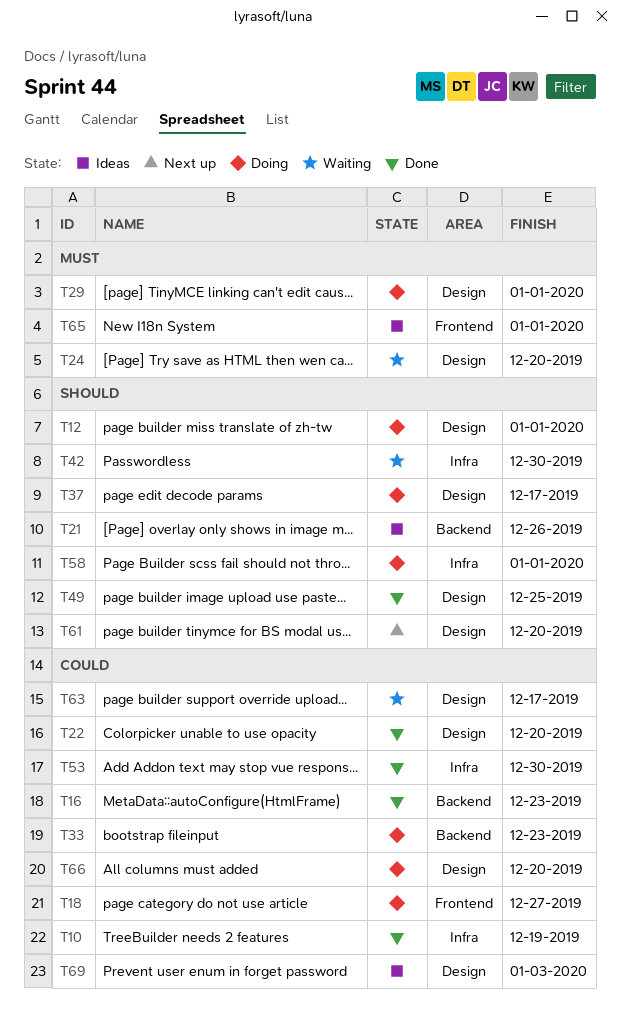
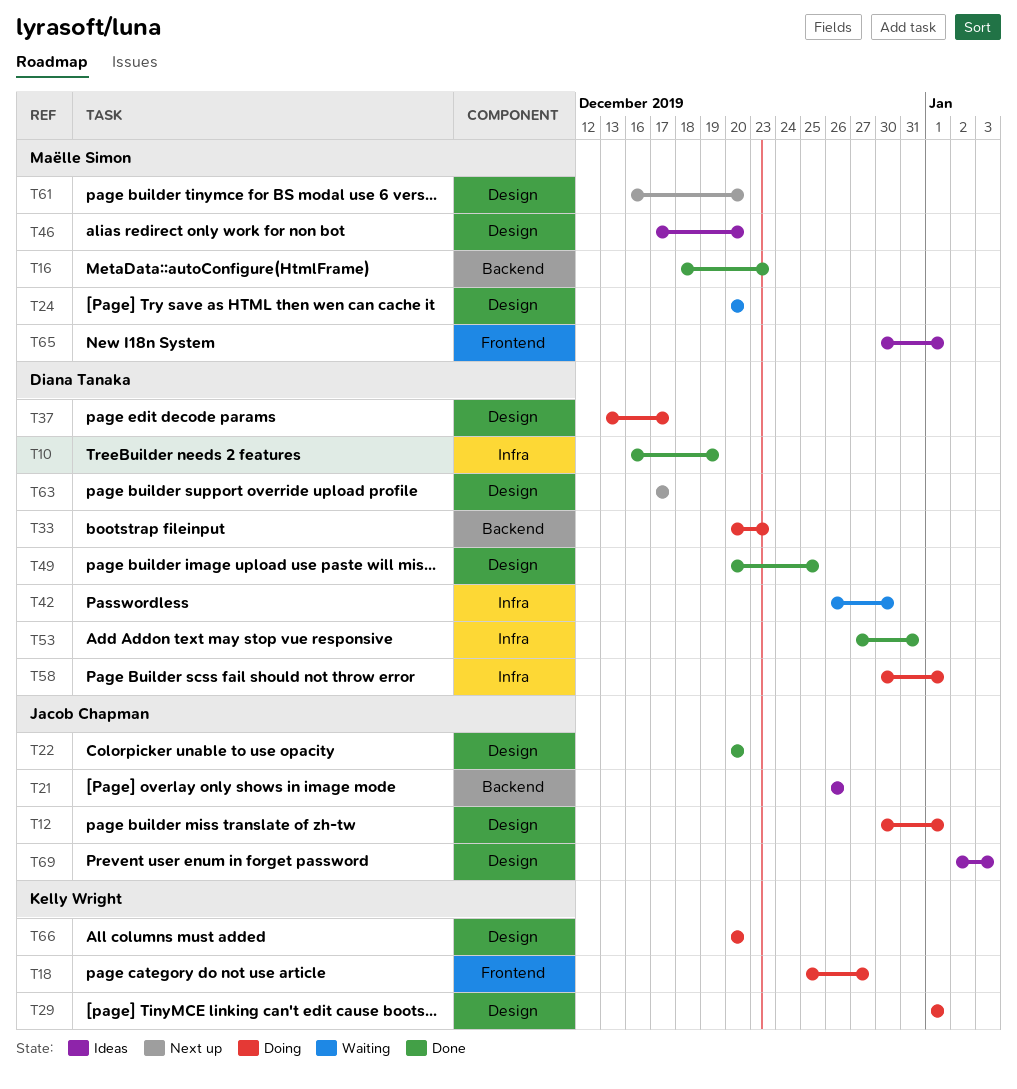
T46: none -> present
T53, due: Dec 30 -> Dec 31
T63, status: Waiting -> Next up

